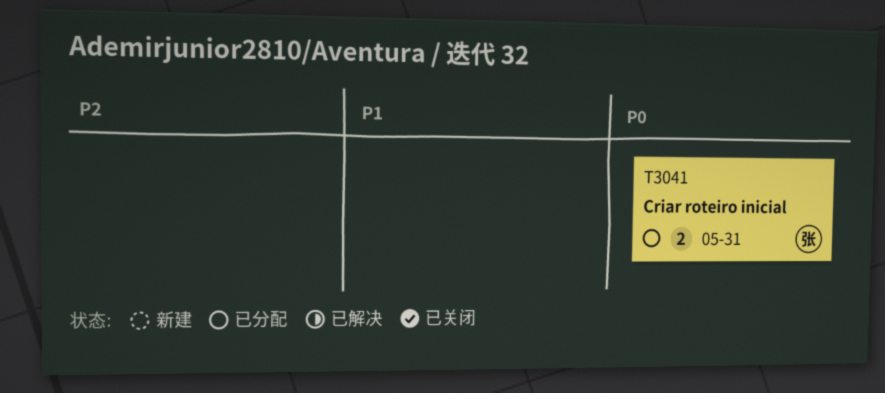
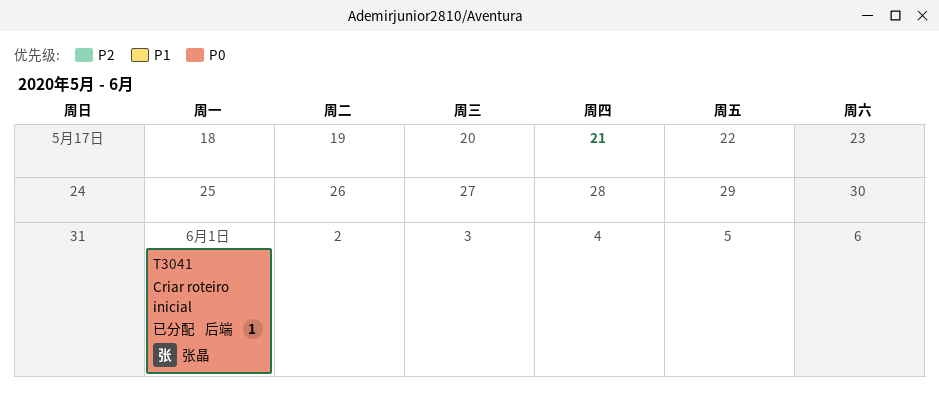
T3041, estimate: 2 -> 1
T3041, due: May 31 -> Jun 1

